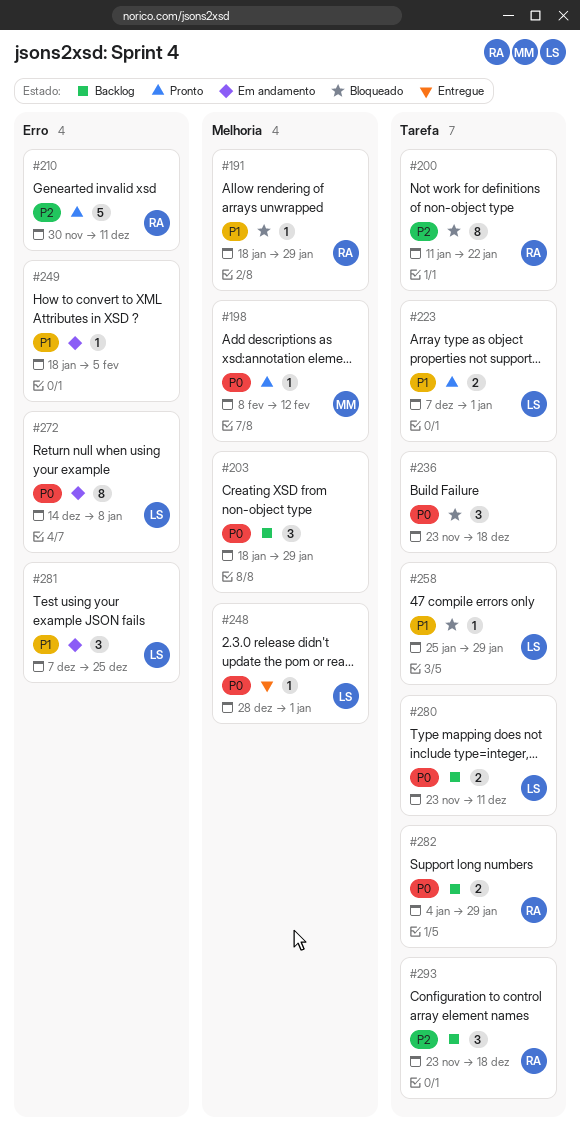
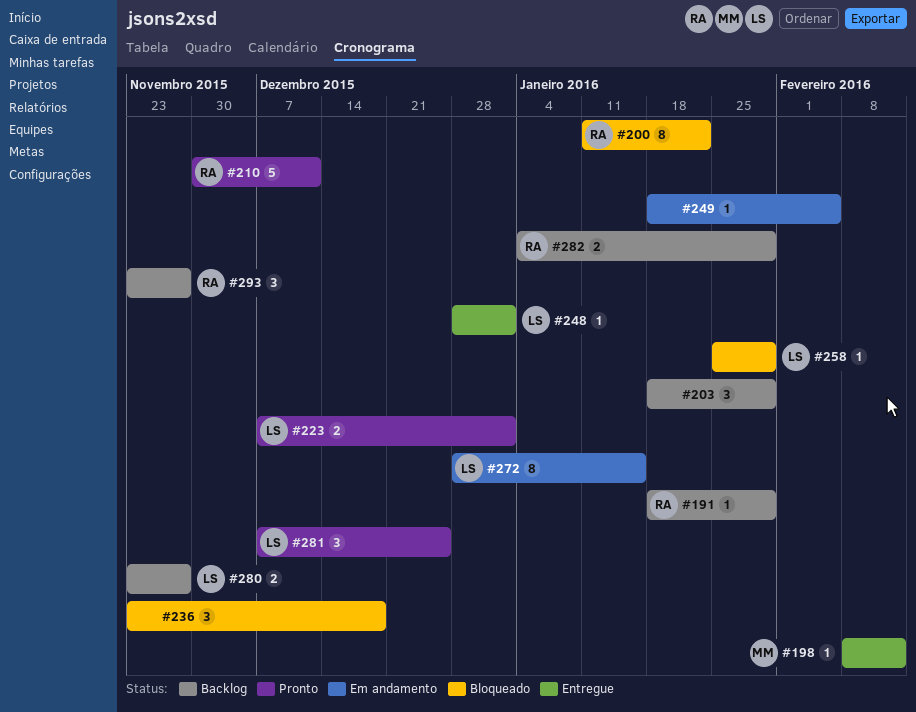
#191, status: Bloqueado -> Backlog
#198, status: Pronto -> Entregue
#272, start: Dec 14 -> Dec 28
#272, due: Jan 8 -> Jan 15
#280, due: Dec 11 -> Nov 27
#281, status: Em andamento -> Pronto
#293, due: Dec 18 -> Nov 27

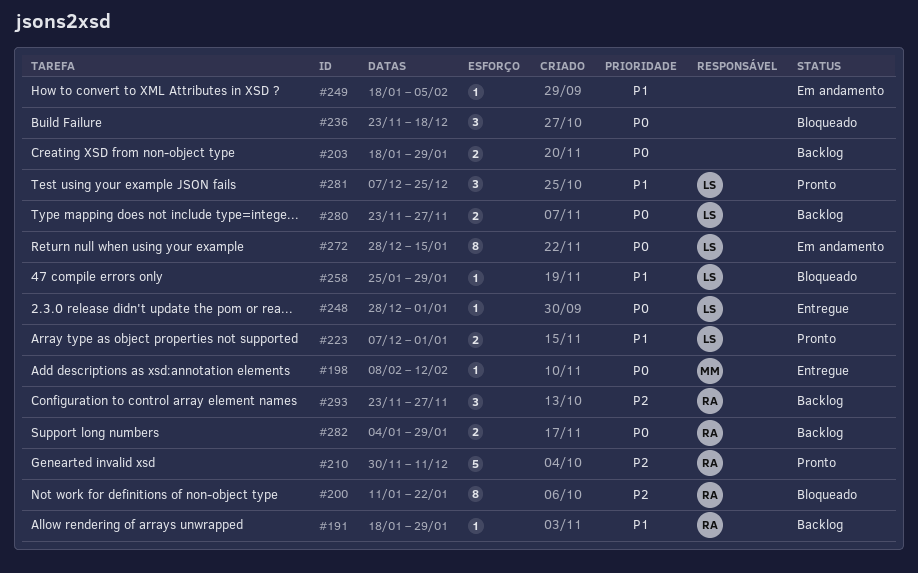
#203, estimate: 3 -> 2

